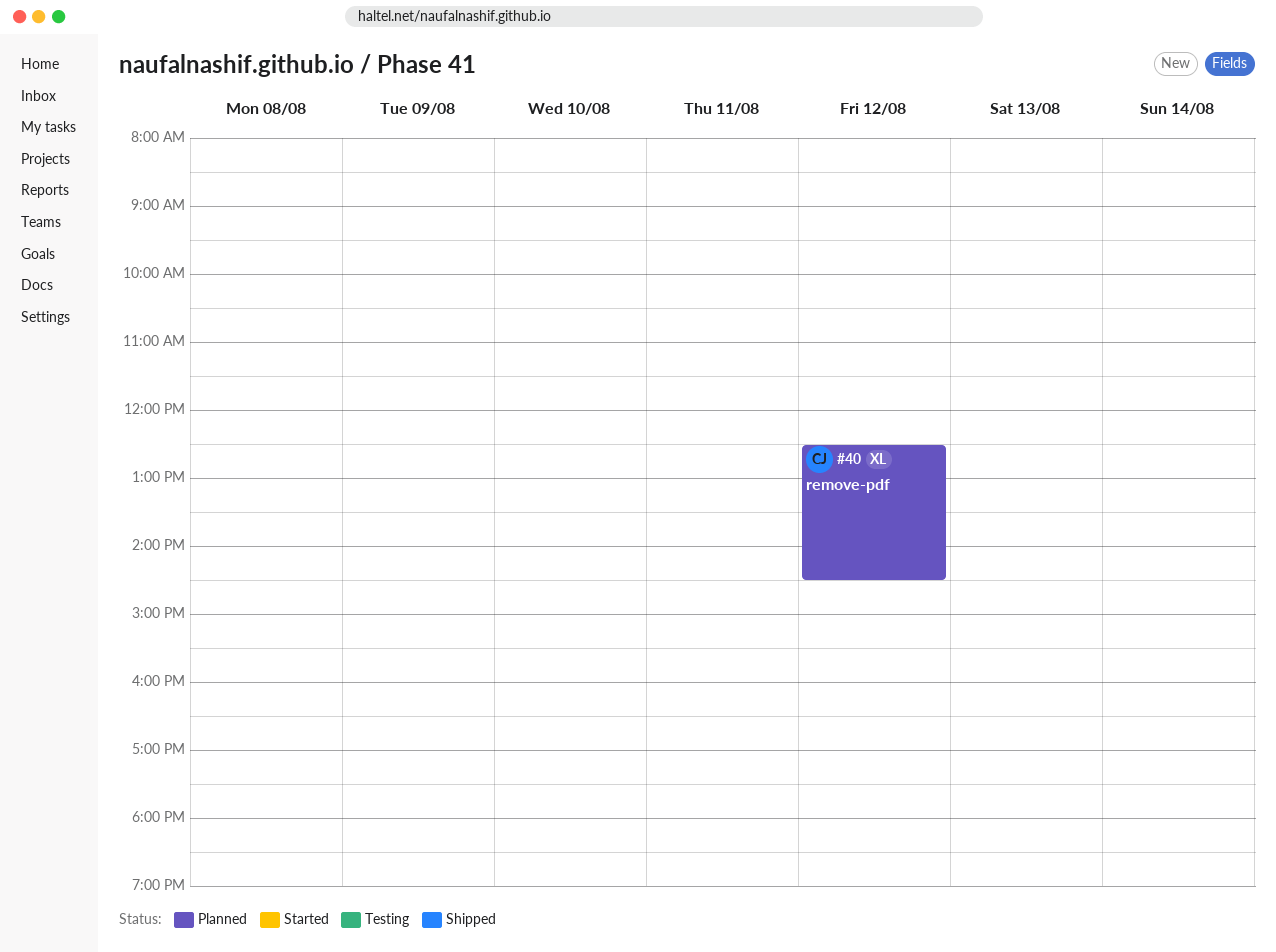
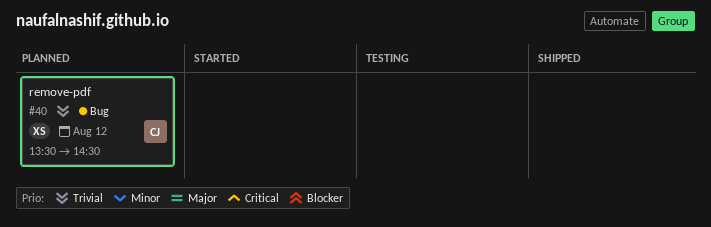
#40, estimate: XL -> XS
#40, begins: 12:30 -> 13:30

